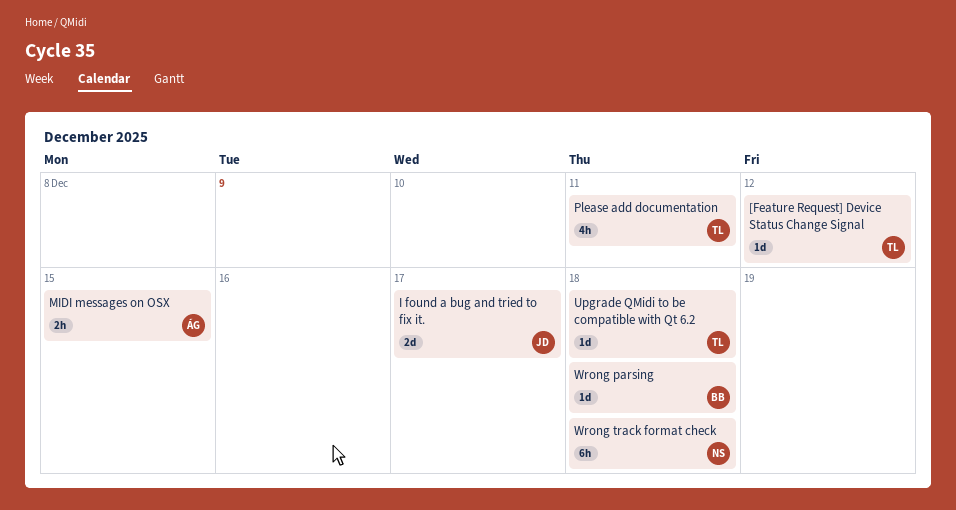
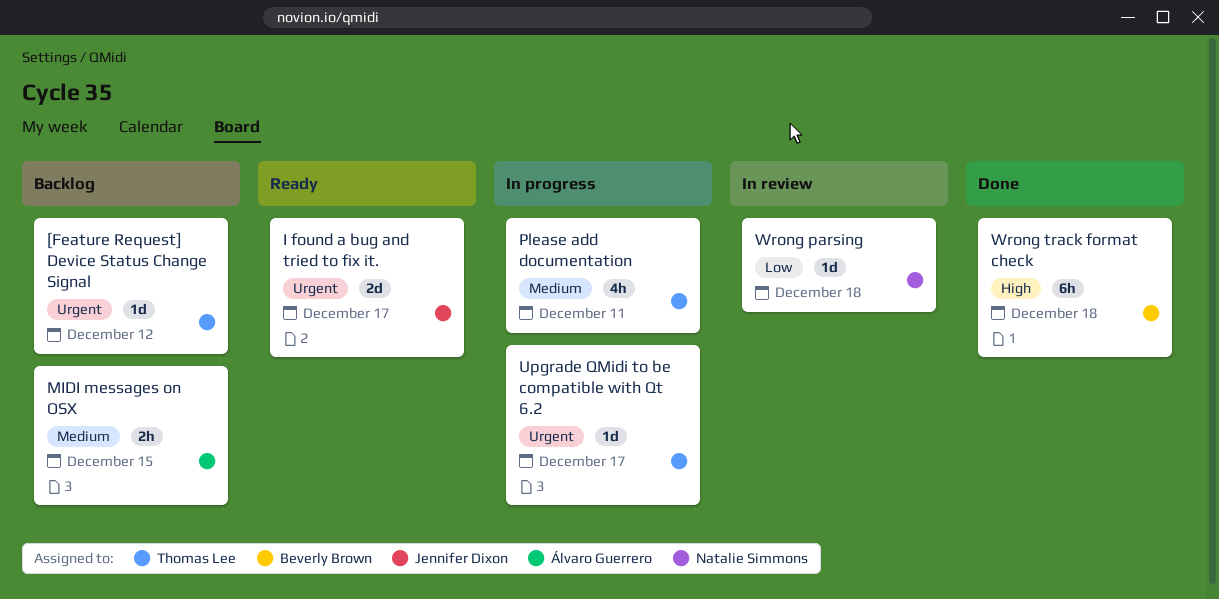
Upgrade QMidi to be compatible with Qt 6.2, due: Dec 18 -> Dec 17
Wrong parsing, owner: Beverly Brown -> Natalie Simmons
Wrong track format check, owner: Natalie Simmons -> Beverly Brown

